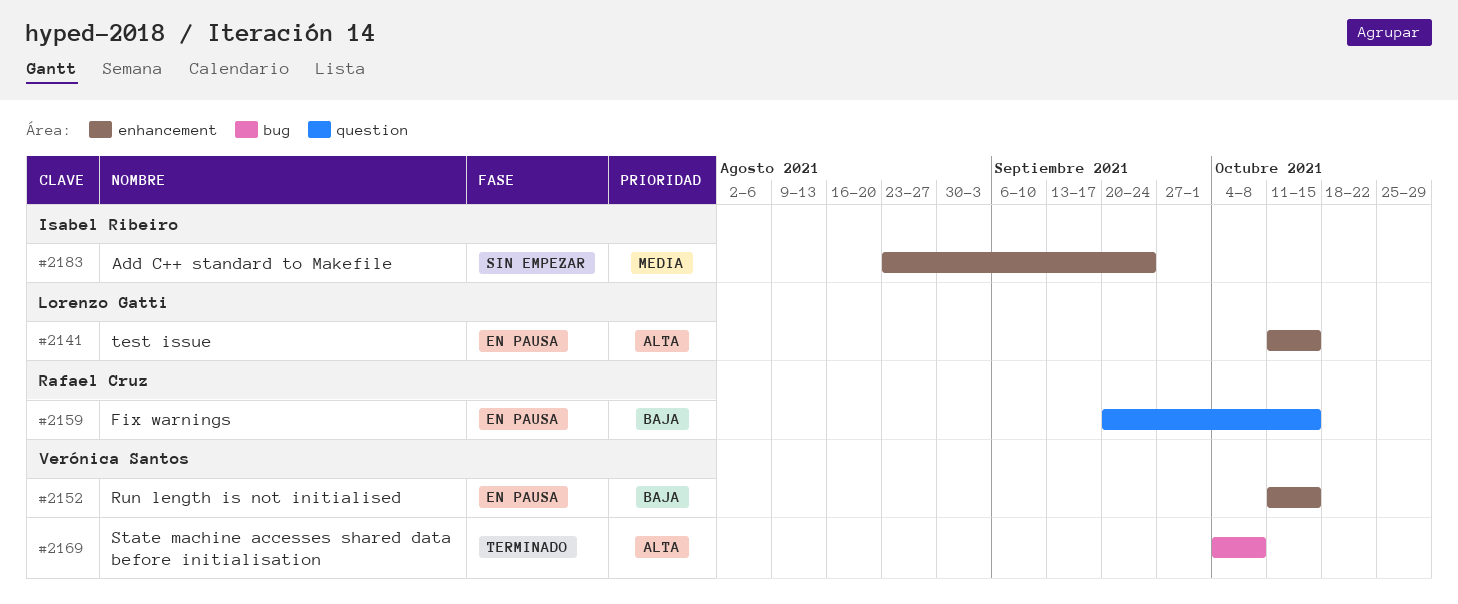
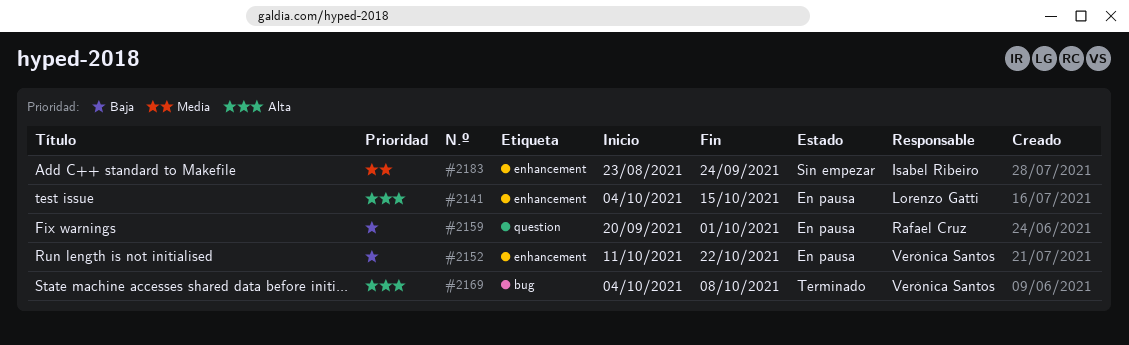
#2141, start: Oct 11 -> Oct 4
#2152, due: Oct 15 -> Oct 22
#2159, due: Oct 15 -> Oct 1

